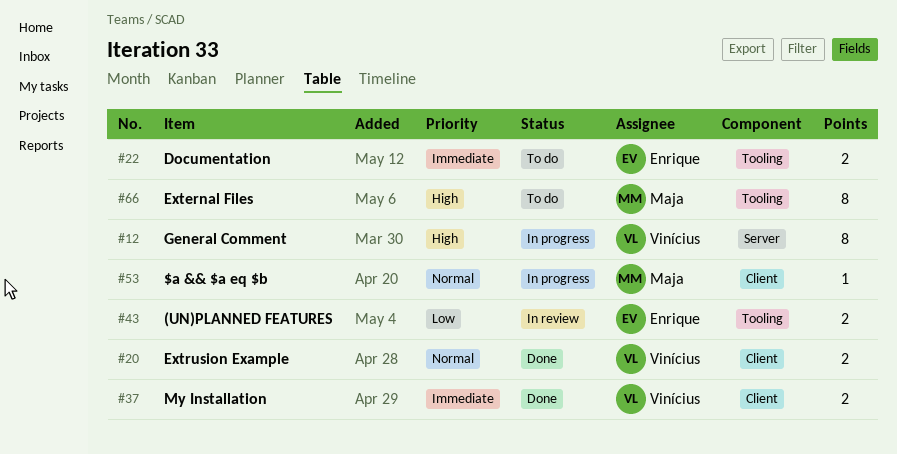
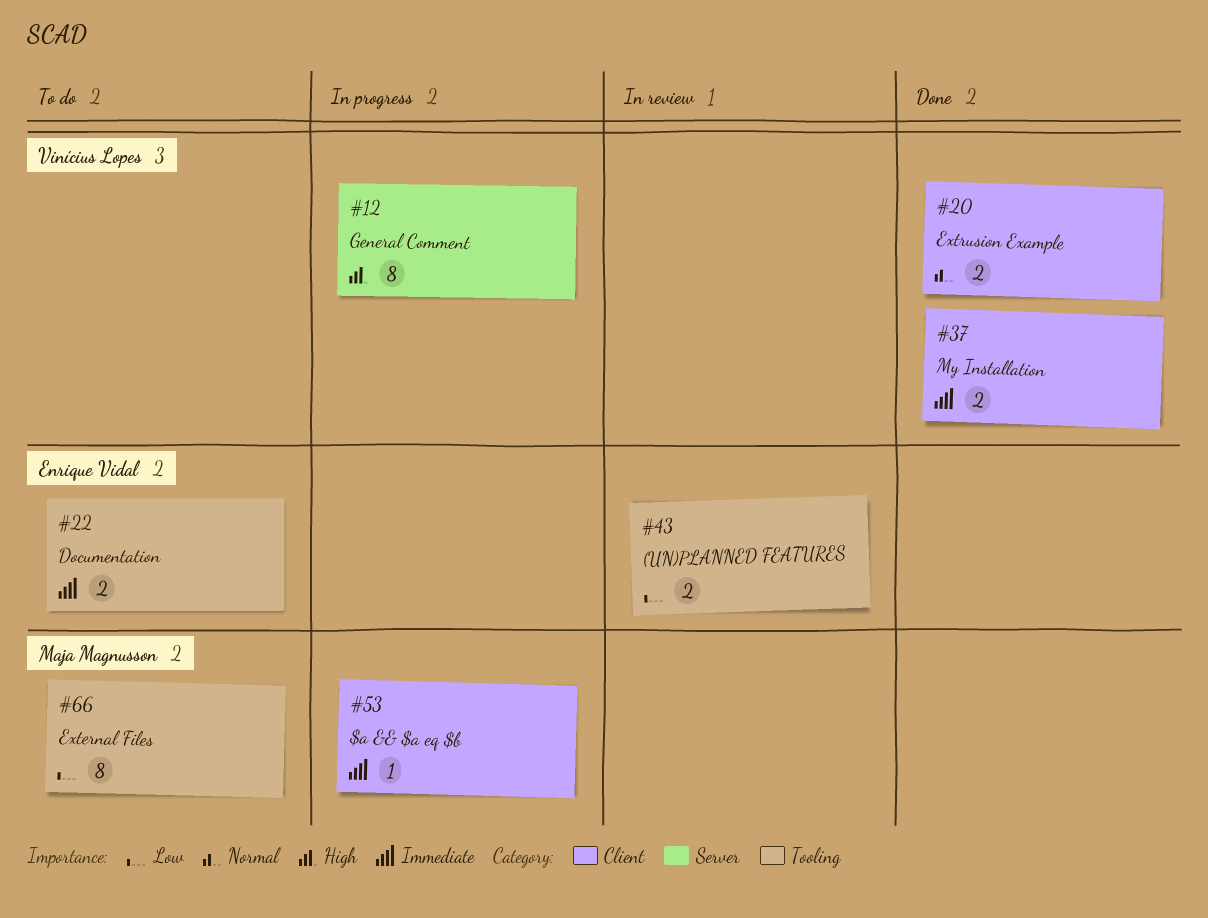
#53, priority: Normal -> Immediate
#66, priority: High -> Low

